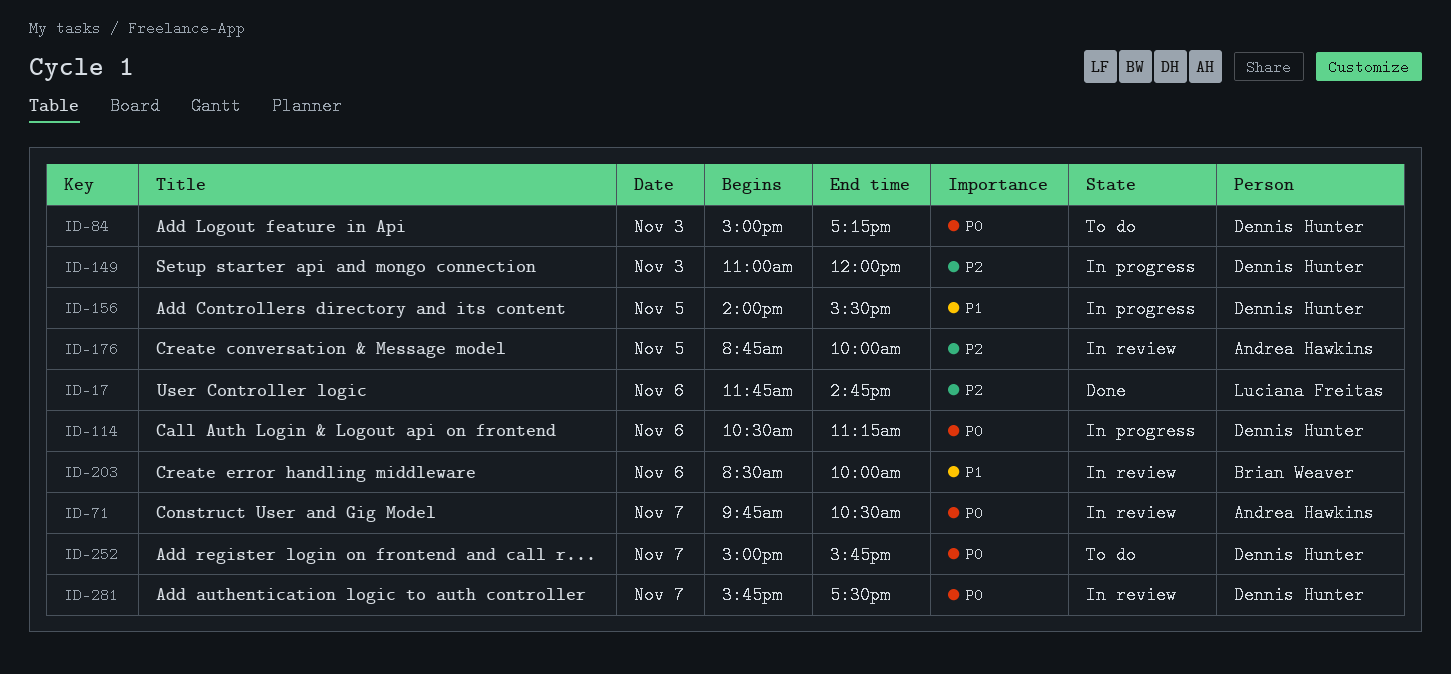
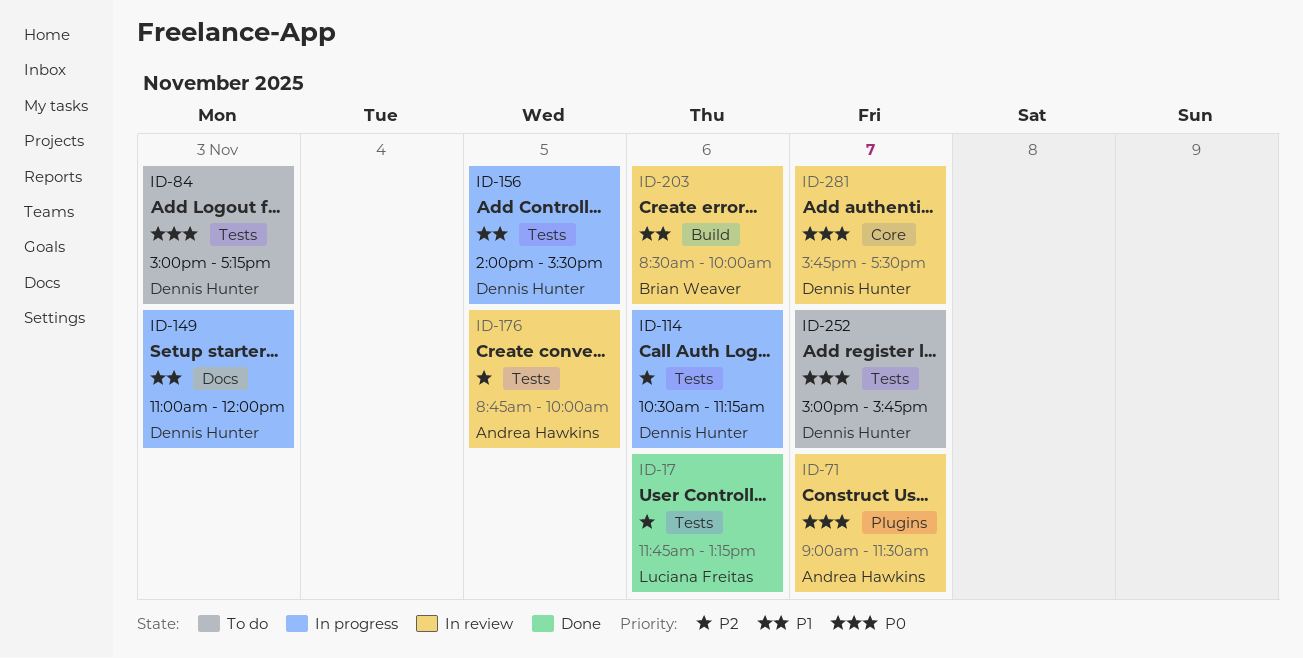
ID-17, ends: 14:45 -> 13:15
ID-71, begins: 09:45 -> 09:00
ID-71, ends: 10:30 -> 11:30
ID-114, priority: P0 -> P2
ID-149, priority: P2 -> P1

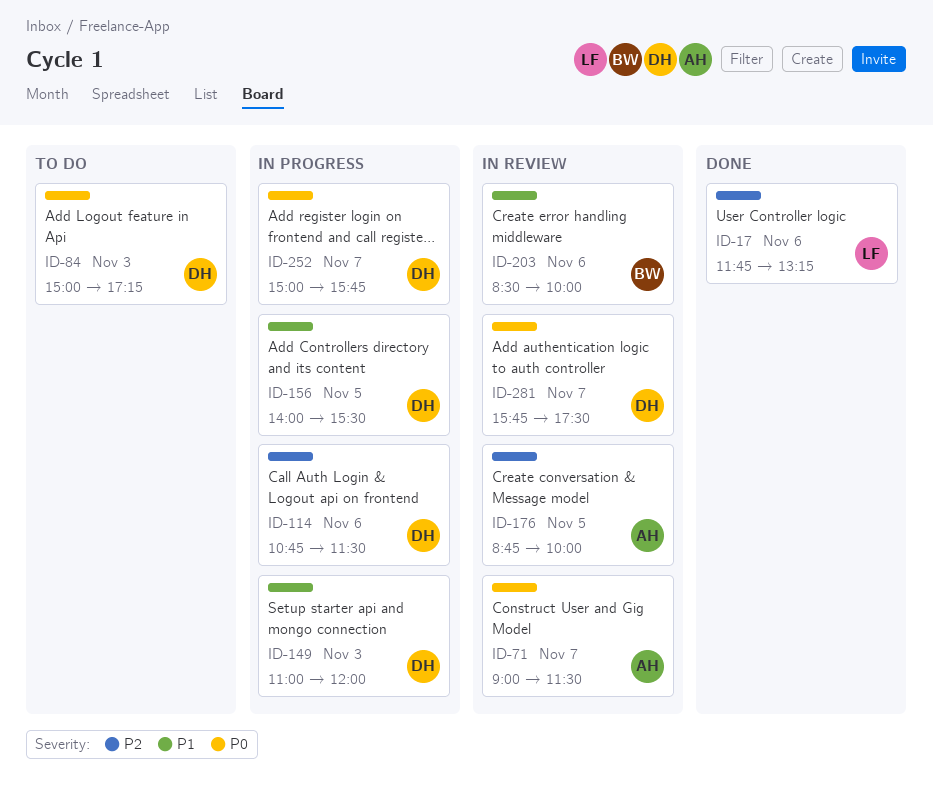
ID-114, begins: 10:30 -> 10:45
ID-114, ends: 11:15 -> 11:30
ID-252, status: To do -> In progress

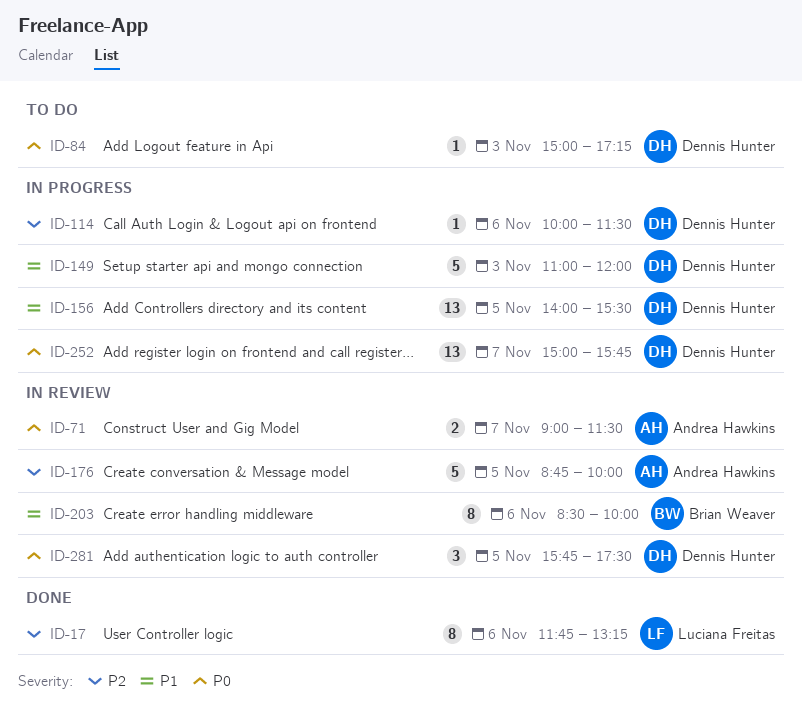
ID-114, begins: 10:45 -> 10:00
ID-281, day: Nov 7 -> Nov 5

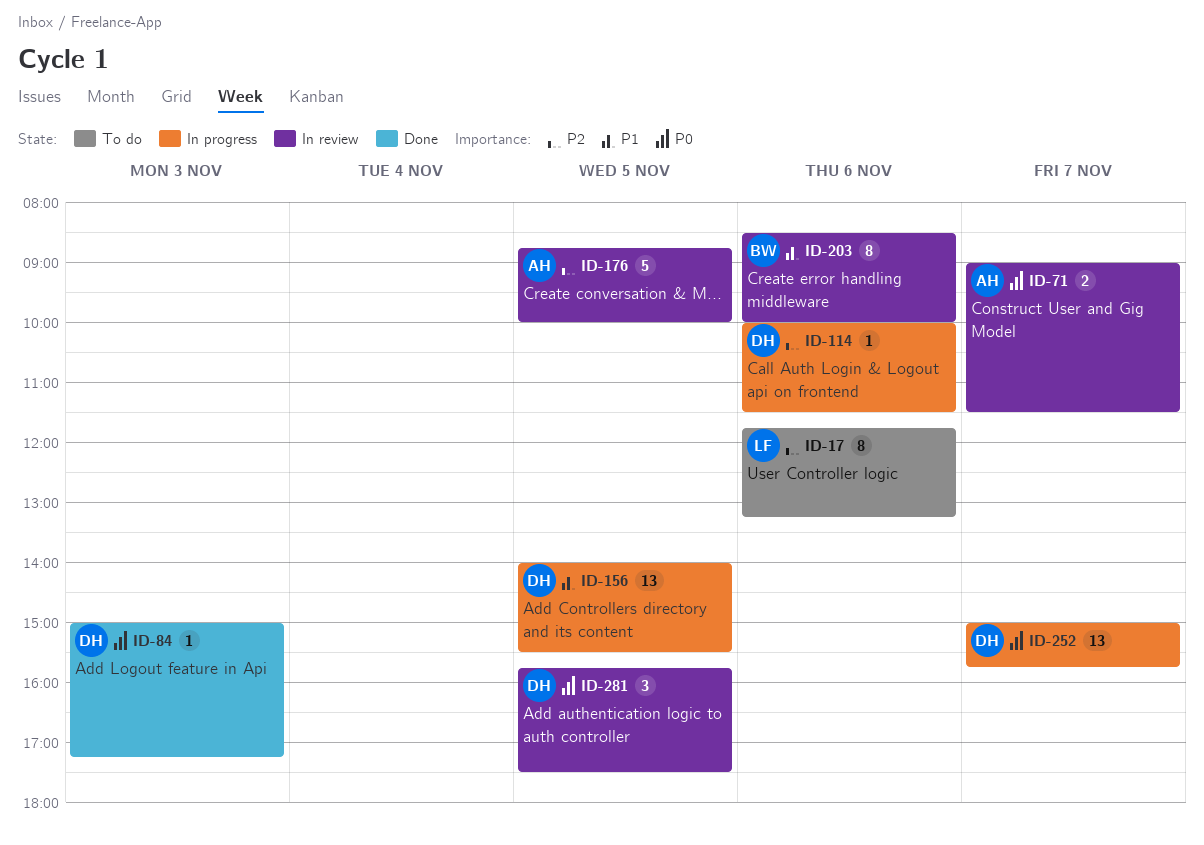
ID-17, status: Done -> To do
ID-84, status: To do -> Done
ID-149: present -> none

